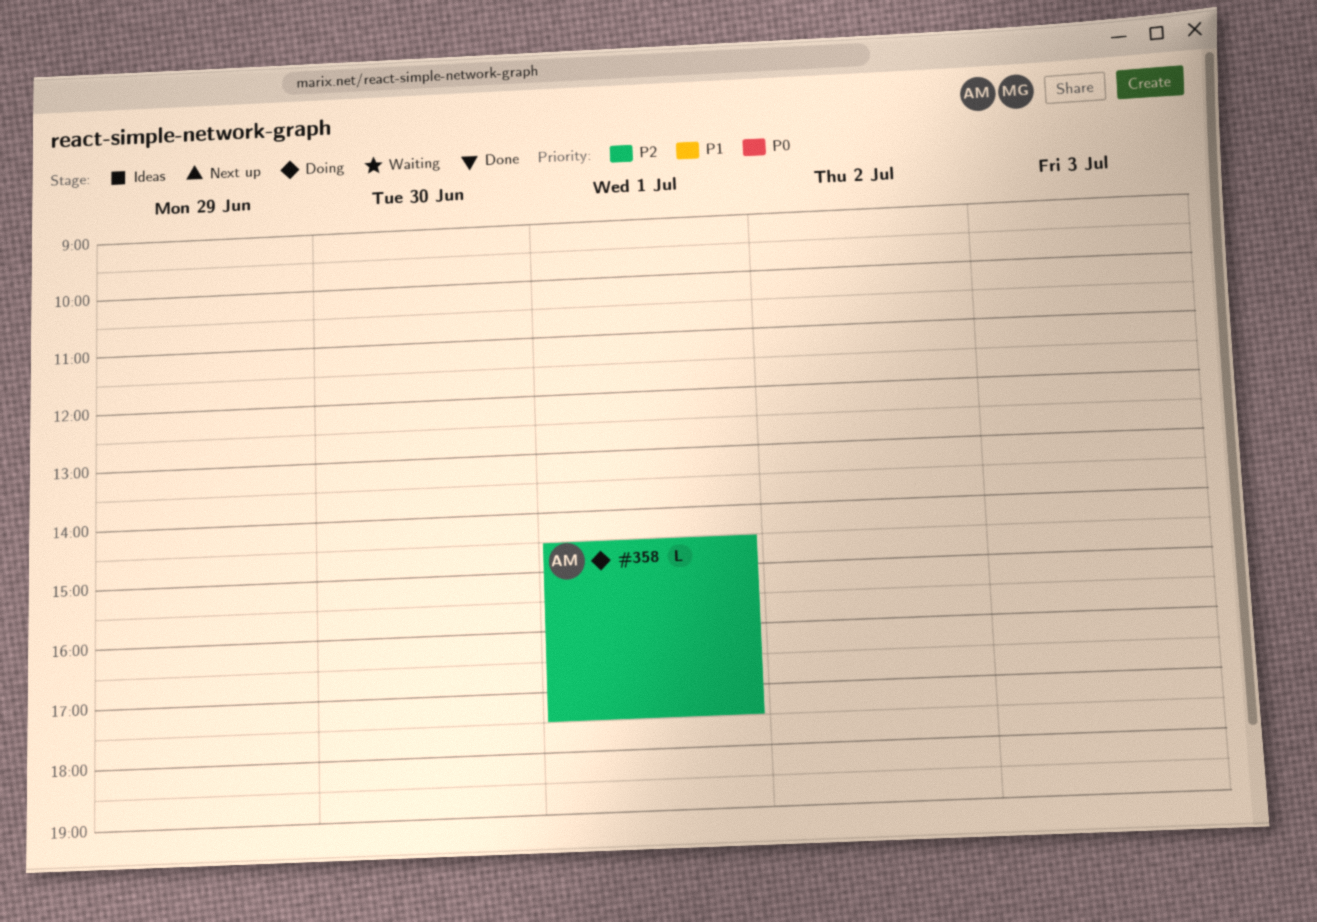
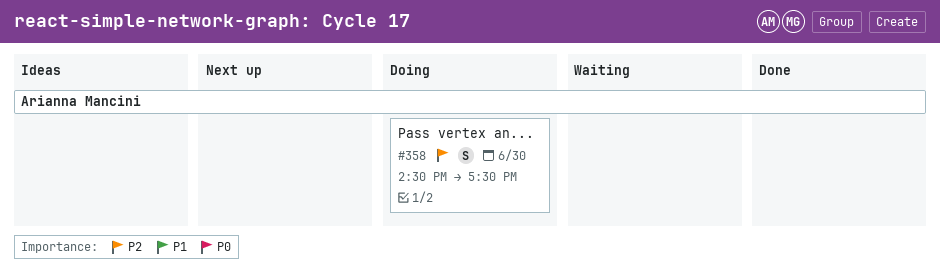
#358, estimate: L -> S
#358, day: Jul 1 -> Jun 30

